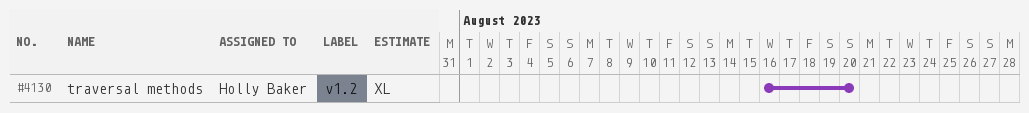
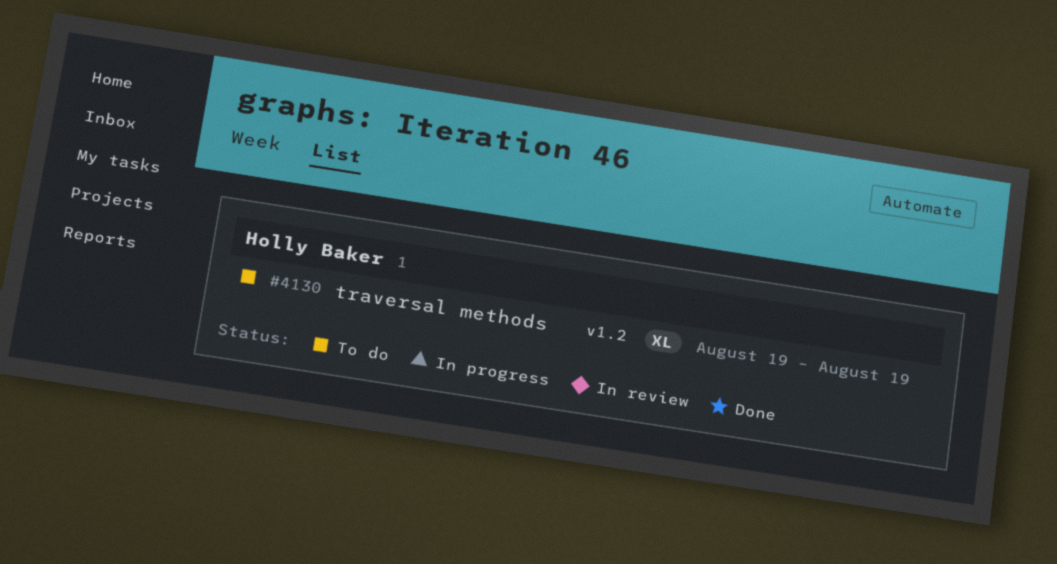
#4130, start: Aug 16 -> Aug 19
#4130, due: Aug 20 -> Aug 19

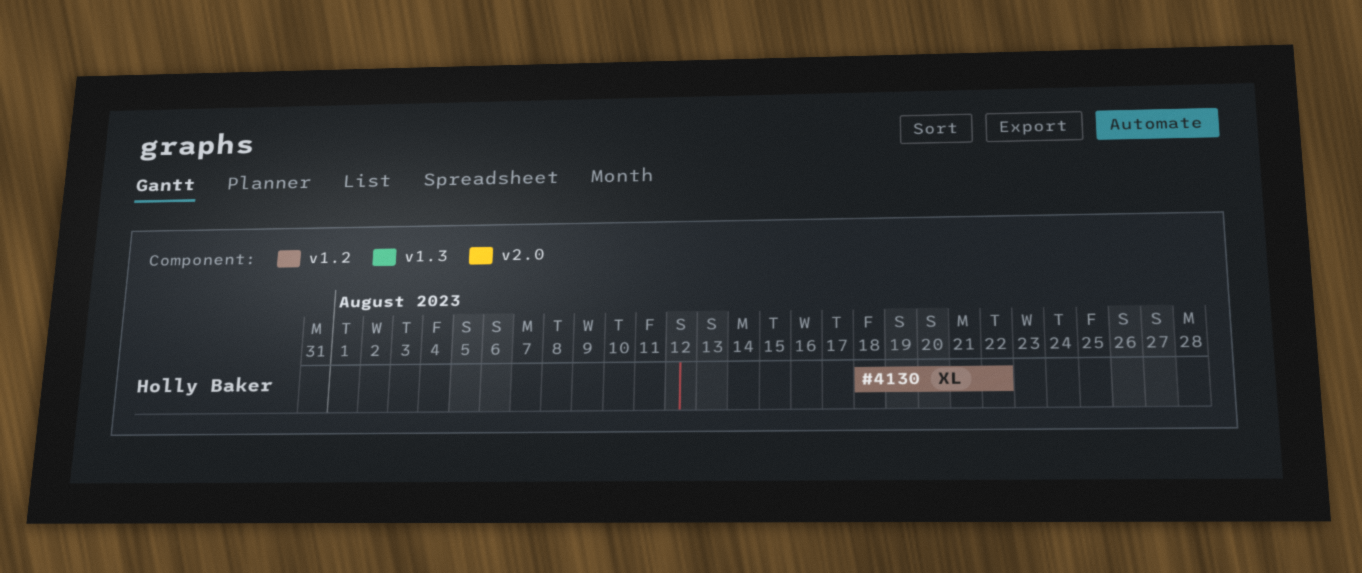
#4130, start: Aug 19 -> Aug 18
#4130, due: Aug 19 -> Aug 22

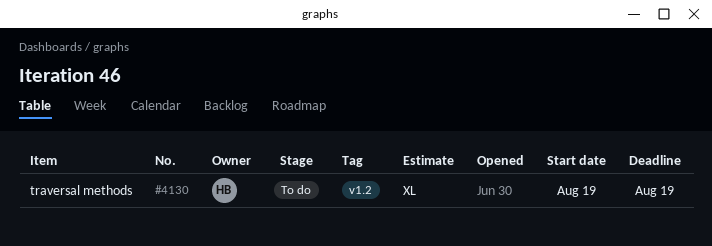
#4130, start: Aug 18 -> Aug 19
#4130, due: Aug 22 -> Aug 19

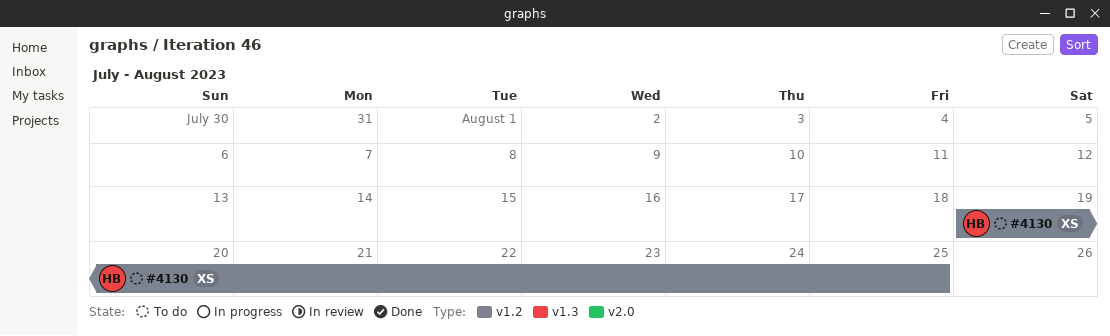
#4130, estimate: XL -> XS
#4130, due: Aug 19 -> Aug 25

